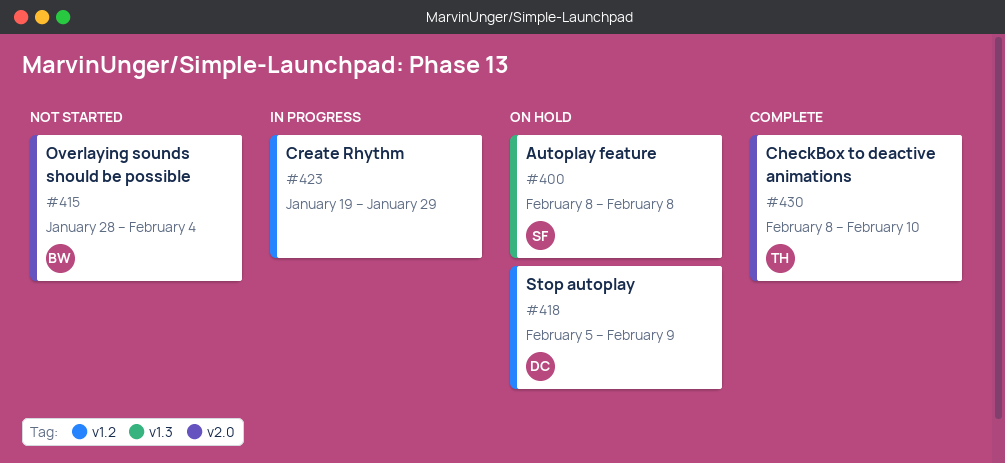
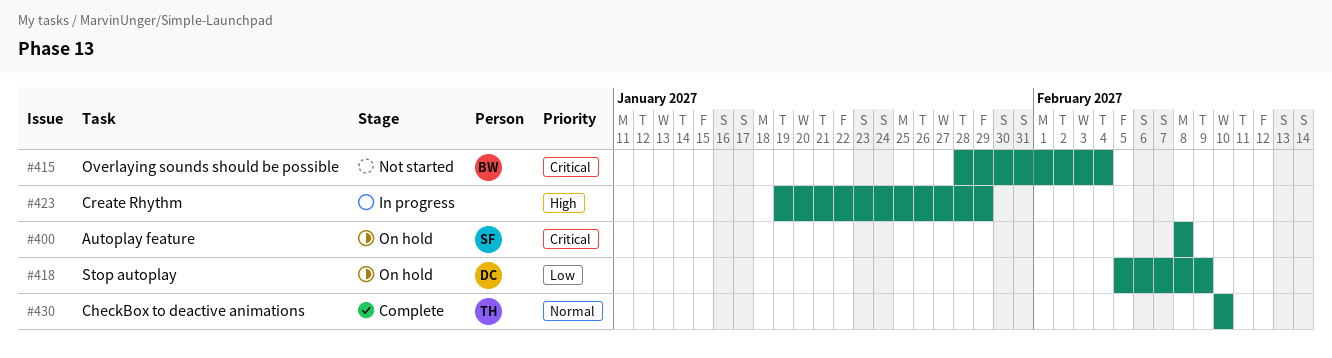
#430, start: Feb 8 -> Feb 10

